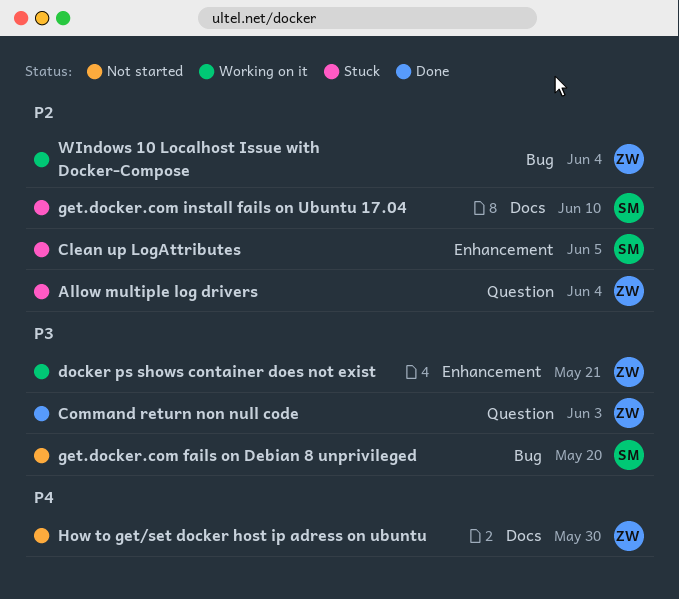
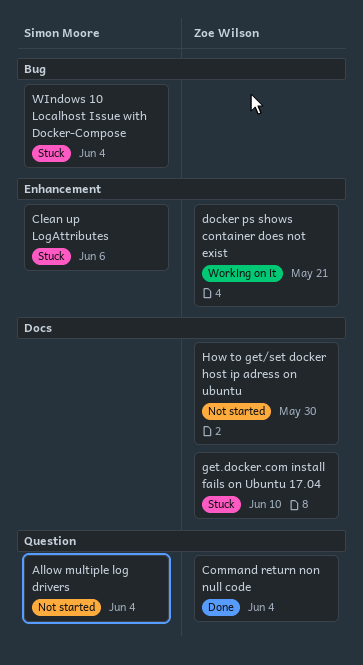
Allow multiple log drivers, status: Stuck -> Not started
Allow multiple log drivers, owner: Zoe Wilson -> Simon Moore
Clean up LogAttributes, due: Jun 5 -> Jun 6
Command return non null code, due: Jun 3 -> Jun 4
get.docker.com fails on Debian 8 unprivileged: present -> none
get.docker.com install fails on Ubuntu 17.04, owner: Simon Moore -> Zoe Wilson
WIndows 10 Localhost Issue with Docker-Compose, status: Working on it -> Stuck
WIndows 10 Localhost Issue with Docker-Compose, owner: Zoe Wilson -> Simon Moore

